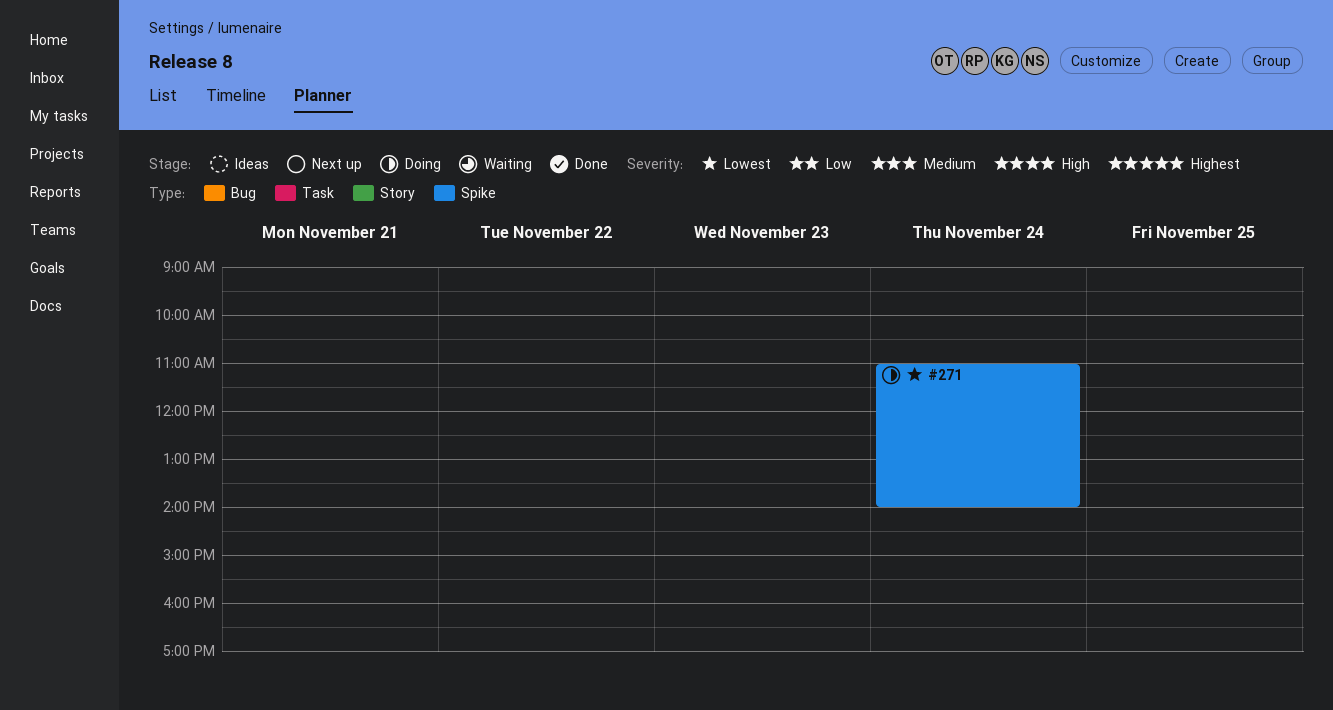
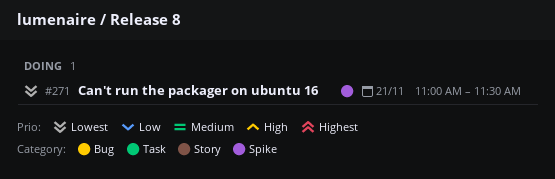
#271, day: Nov 24 -> Nov 21
#271, ends: 14:00 -> 11:30

